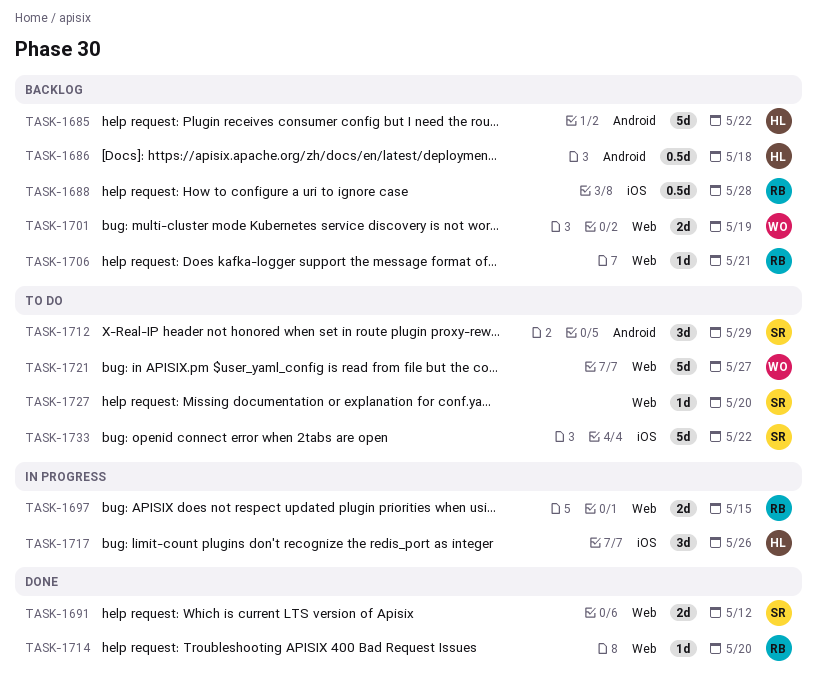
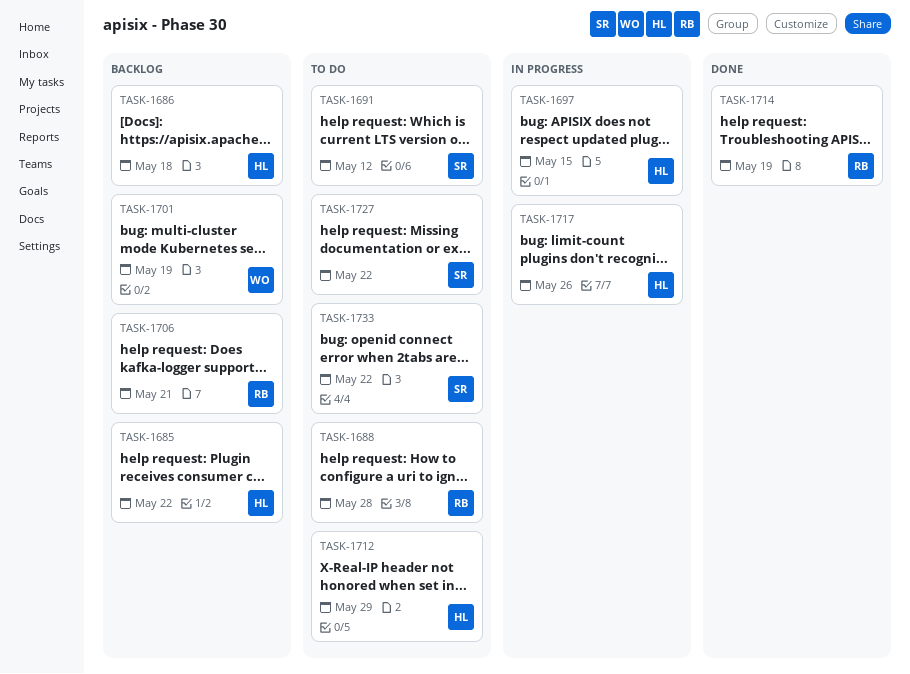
TASK-1688, status: Backlog -> To do
TASK-1691, status: Done -> To do
TASK-1697, owner: RB -> HL
TASK-1712, owner: SR -> HL
TASK-1714, due: May 20 -> May 19
TASK-1721: present -> none
TASK-1727, due: May 20 -> May 22

